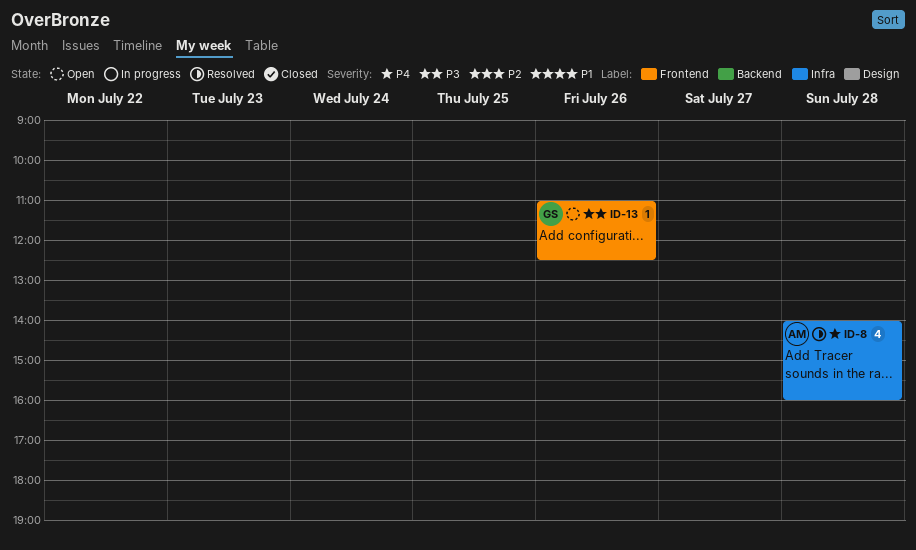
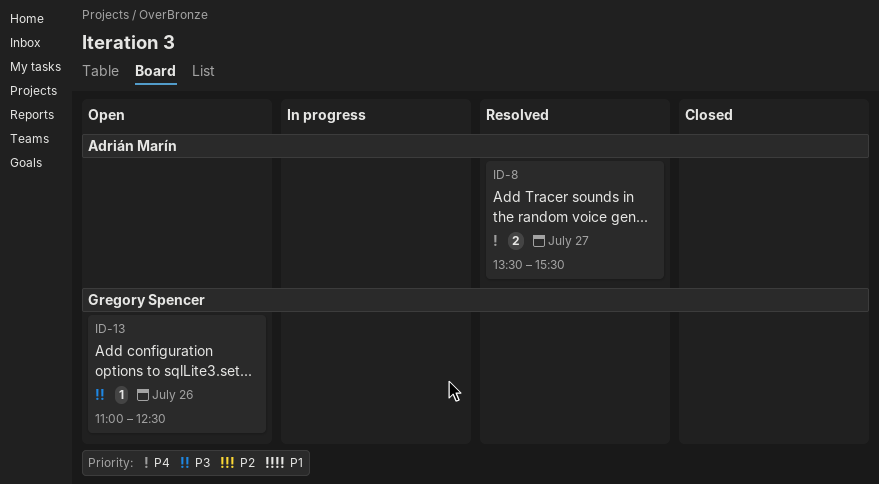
ID-8, estimate: 4 -> 2
ID-8, day: Jul 28 -> Jul 27
ID-8, begins: 14:00 -> 13:30
ID-8, ends: 16:00 -> 15:30

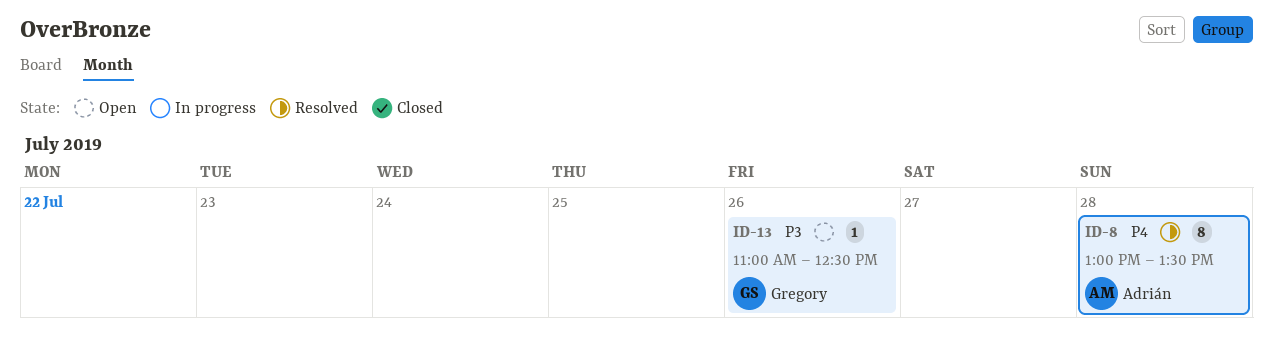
ID-8, estimate: 2 -> 8
ID-8, day: Jul 27 -> Jul 28
ID-8, begins: 13:30 -> 13:00
ID-8, ends: 15:30 -> 13:30

